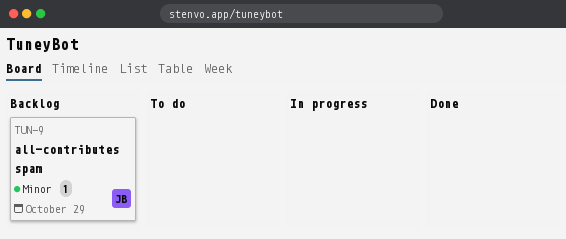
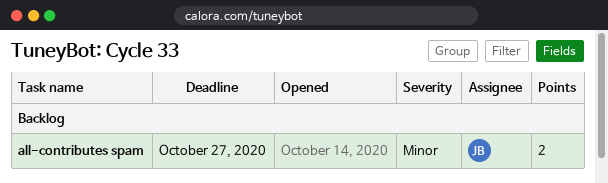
all-contributes spam, estimate: 1 -> 2
all-contributes spam, due: Oct 29 -> Oct 27

